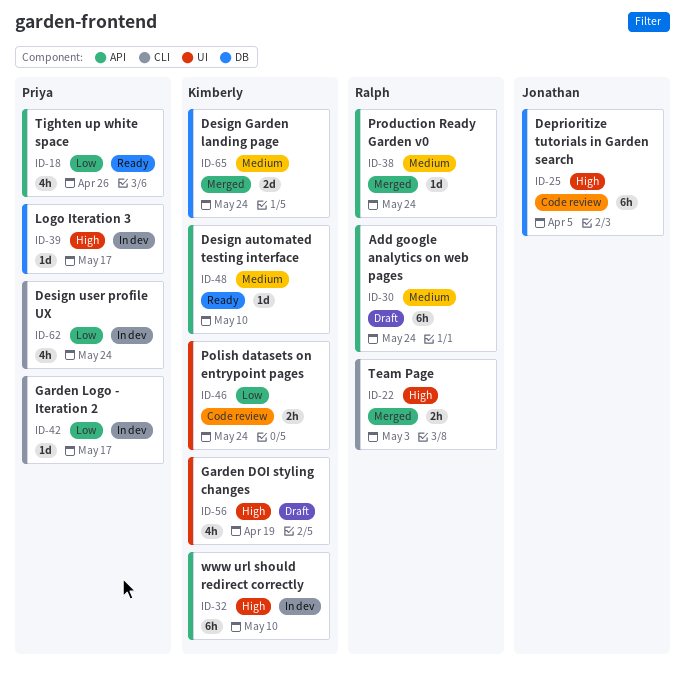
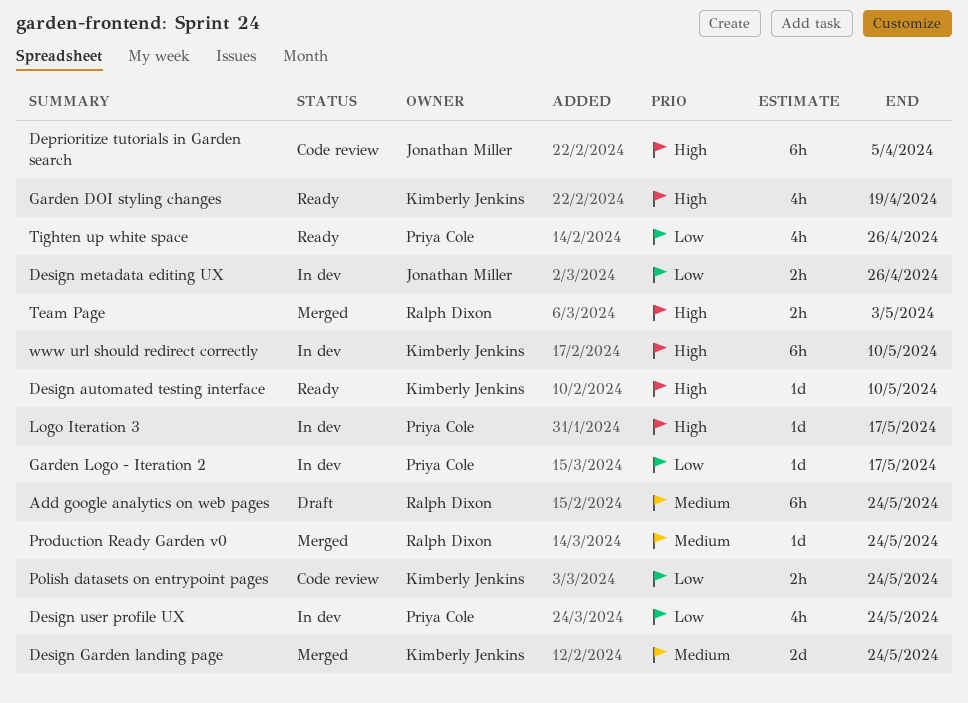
Design automated testing interface, priority: Medium -> High
Design metadata editing UX: none -> present
Garden DOI styling changes, status: Draft -> Ready

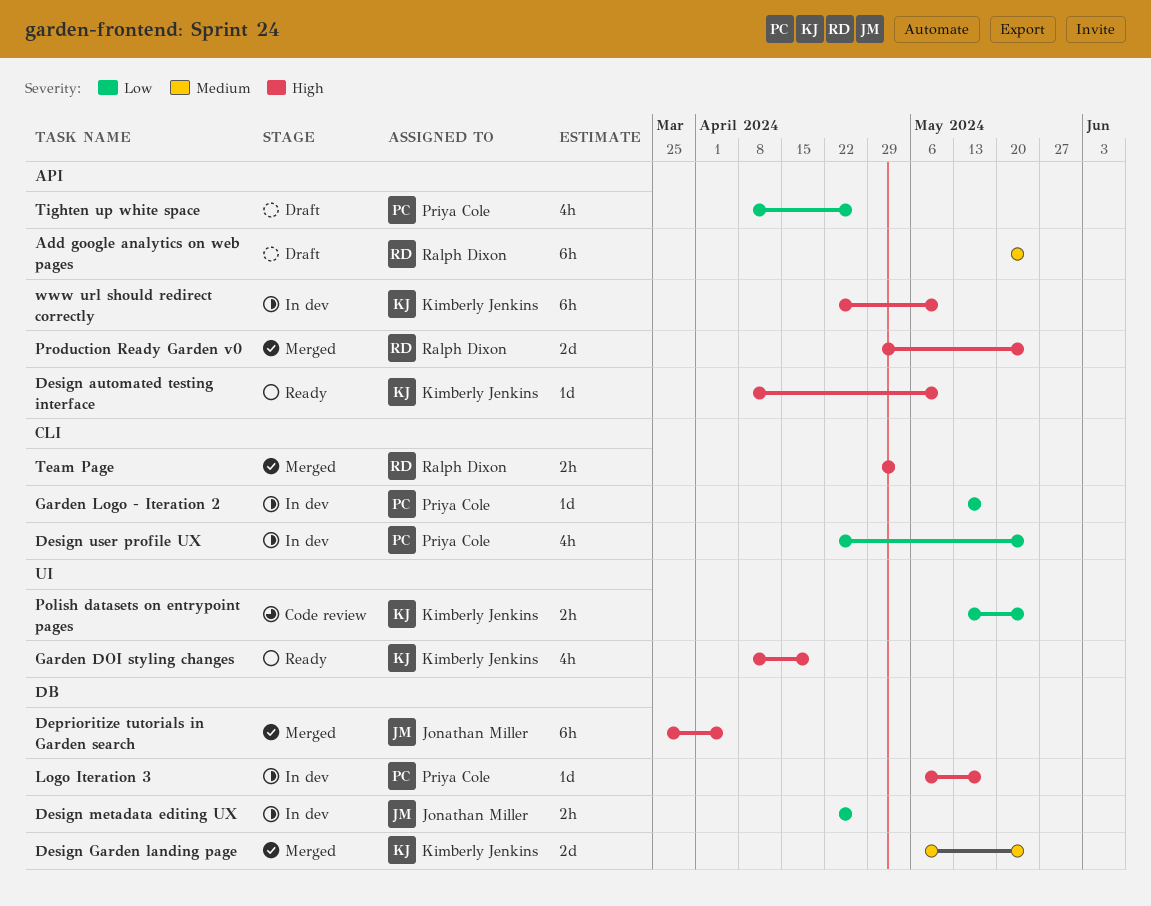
Deprioritize tutorials in Garden search, status: Code review -> Merged
Production Ready Garden v0, priority: Medium -> High
Production Ready Garden v0, estimate: 1d -> 2d
Tighten up white space, status: Ready -> Draft

